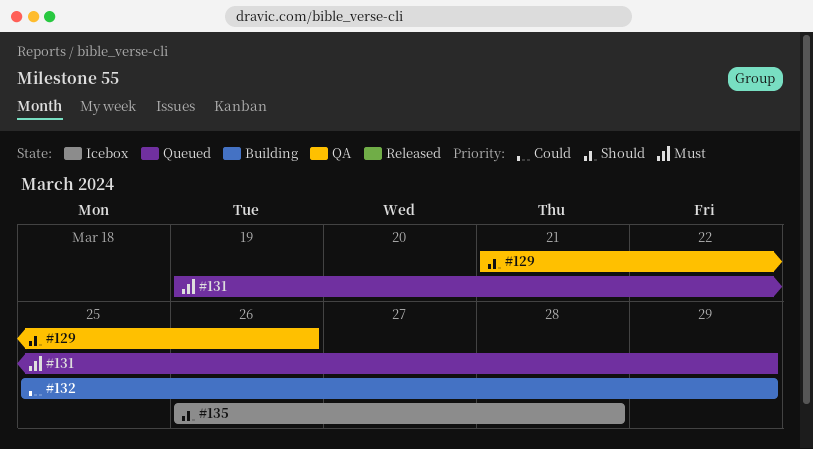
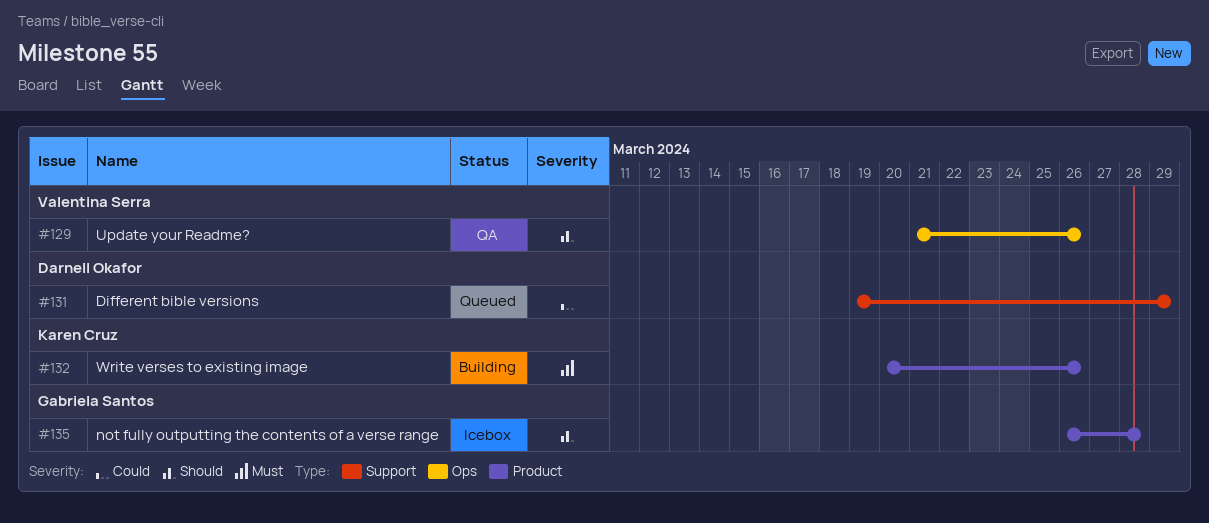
#131, priority: Must -> Could
#132, priority: Could -> Must
#132, start: Mar 25 -> Mar 20
#132, due: Mar 29 -> Mar 26

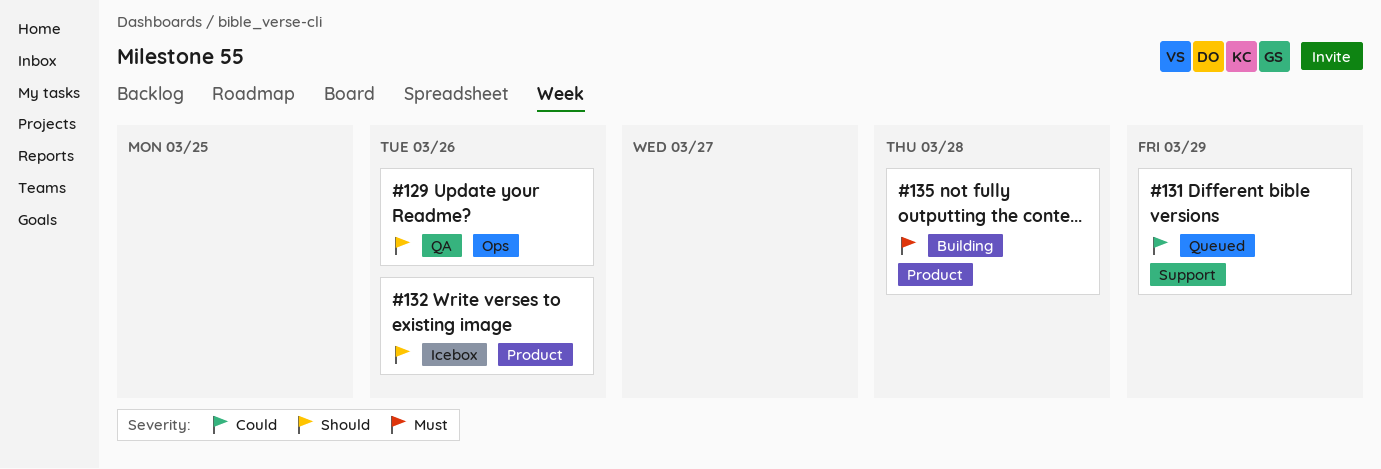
#132, status: Building -> Icebox
#132, priority: Must -> Should
#135, status: Icebox -> Building
#135, priority: Should -> Must

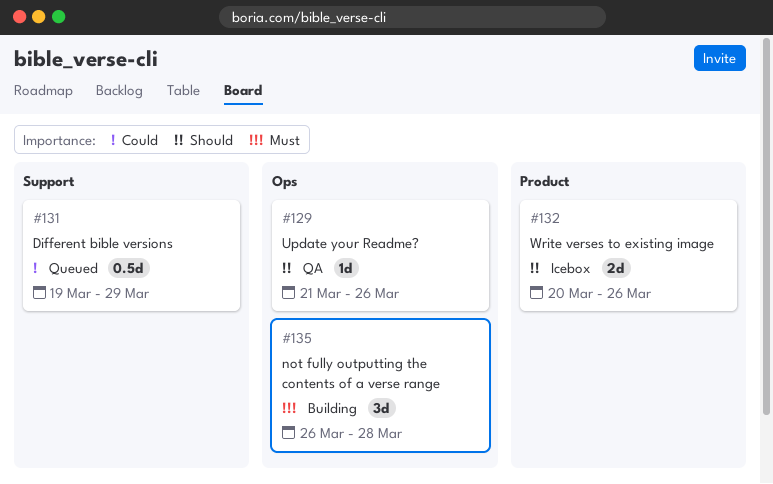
#135, label: Product -> Ops

